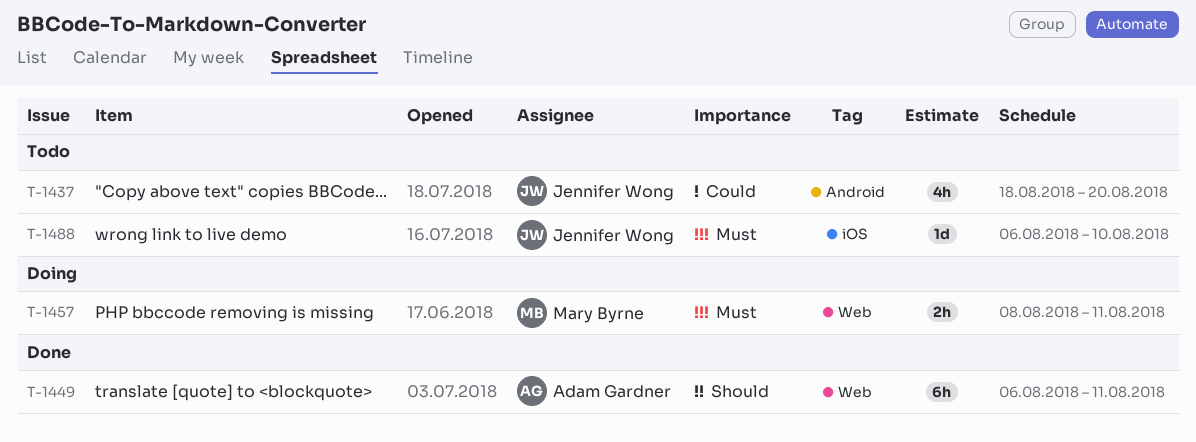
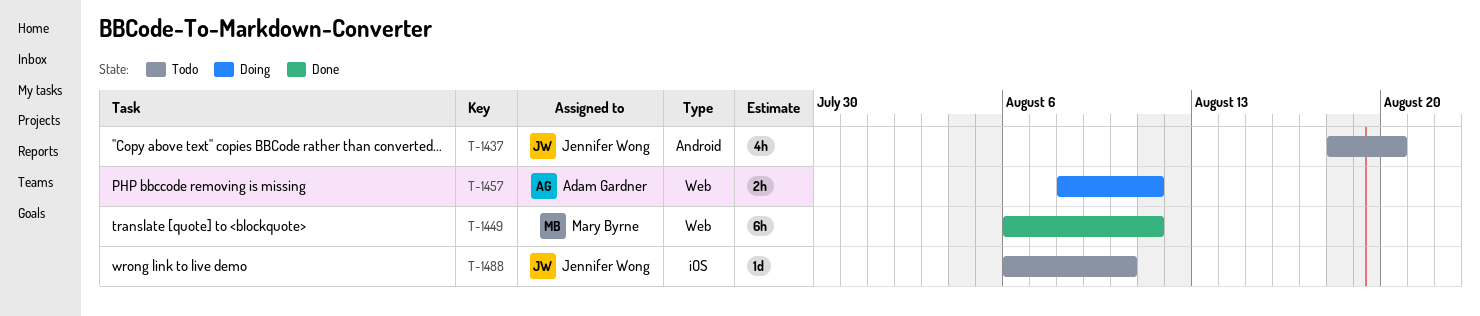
T-1449, owner: Adam Gardner -> Mary Byrne
T-1457, owner: Mary Byrne -> Adam Gardner

